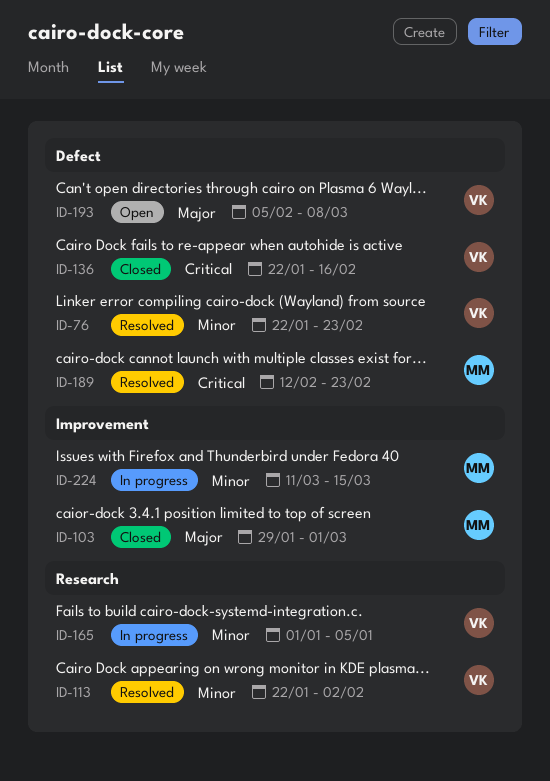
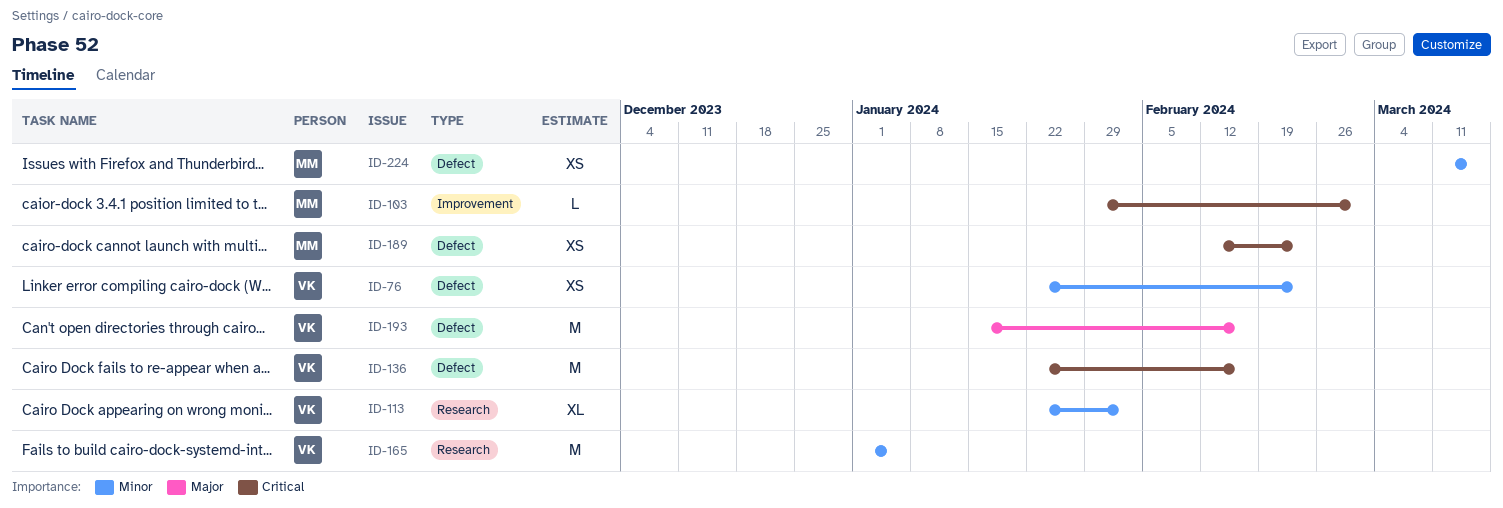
ID-103, priority: Major -> Critical
ID-193, start: Feb 5 -> Jan 15
ID-193, due: Mar 8 -> Feb 16
ID-224, label: Improvement -> Defect

